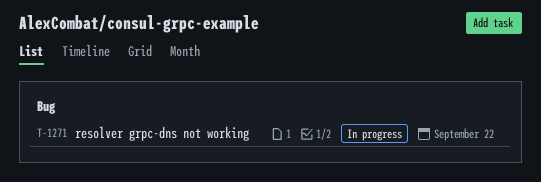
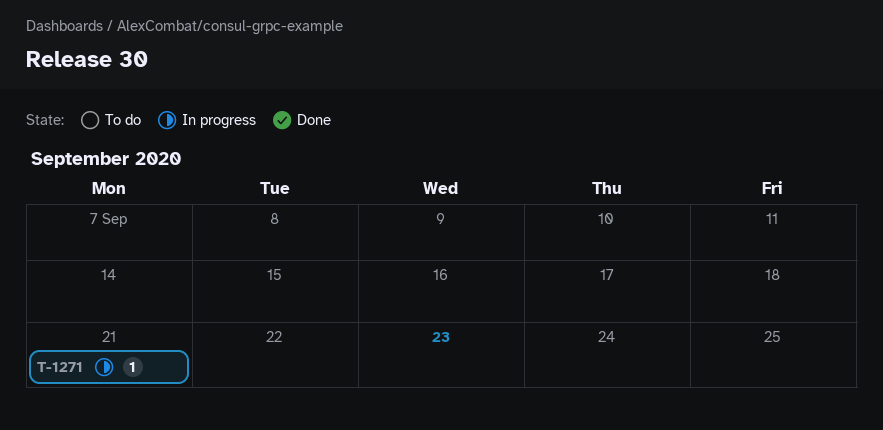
T-1271, due: Sep 22 -> Sep 21

